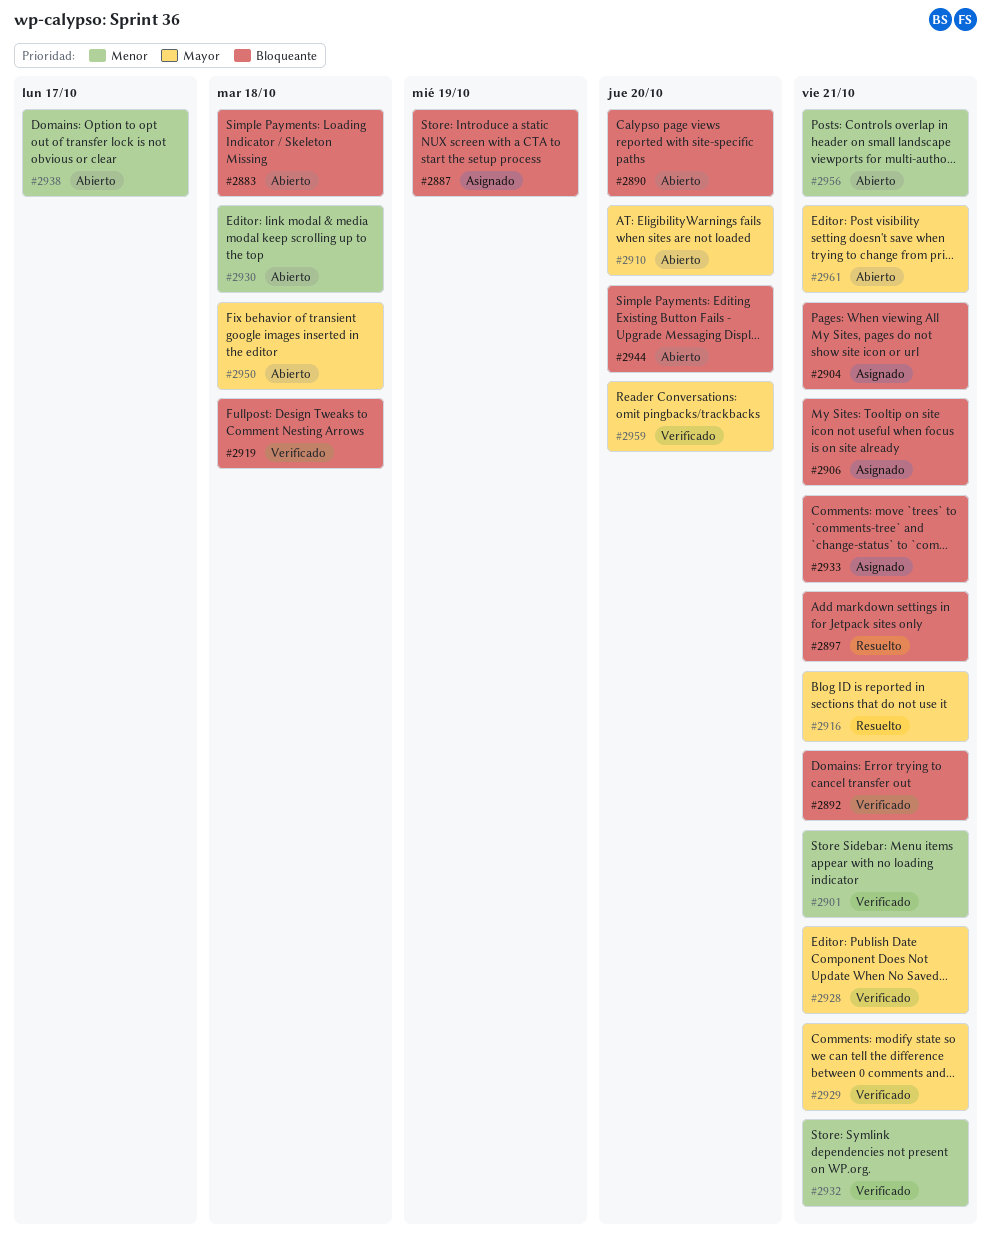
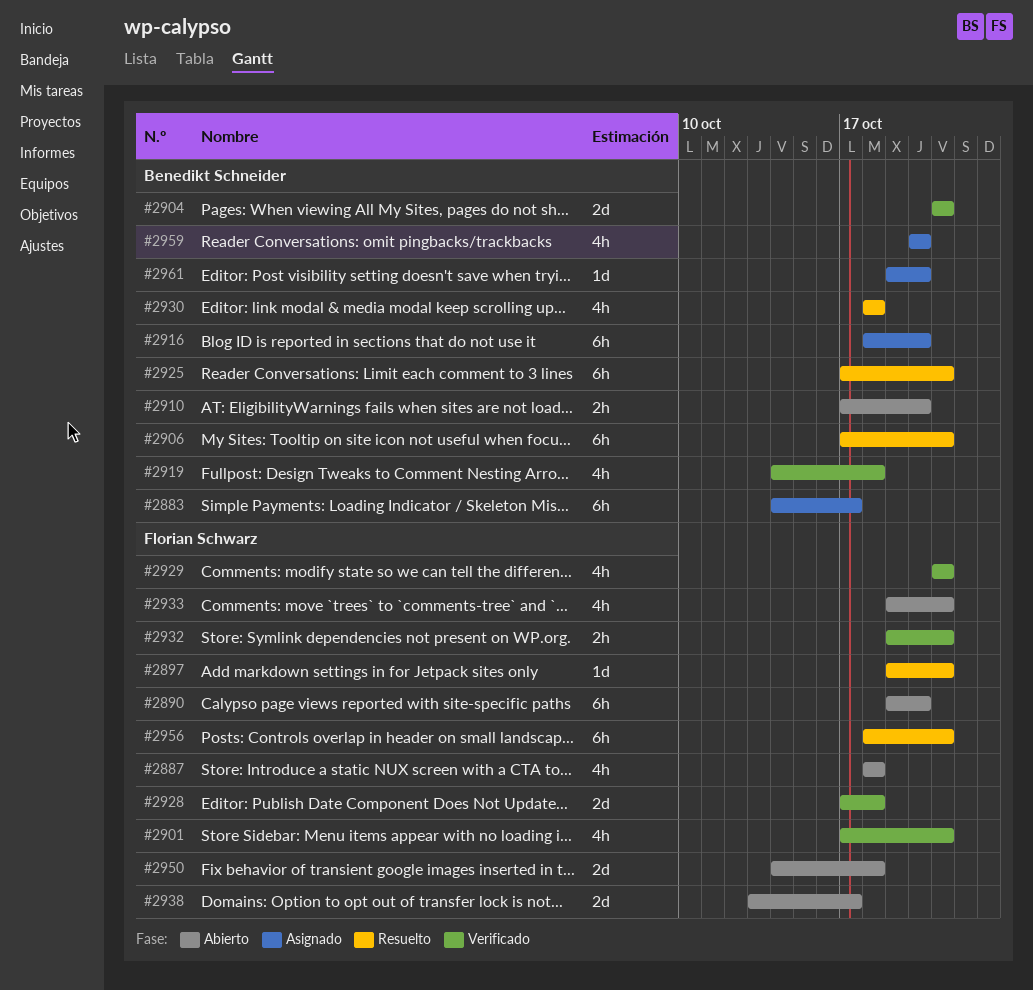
#2883, status: Abierto -> Asignado
#2883, due: Oct 18 -> Oct 17
#2887, status: Asignado -> Abierto
#2887, due: Oct 19 -> Oct 18
#2892: present -> none
#2904, status: Asignado -> Verificado
#2906, status: Asignado -> Resuelto
#2916, status: Resuelto -> Asignado
#2916, due: Oct 21 -> Oct 20
#2925: none -> present
#2928, due: Oct 21 -> Oct 18
#2930, status: Abierto -> Resuelto
#2933, status: Asignado -> Abierto
#2944: present -> none
#2956, status: Abierto -> Resuelto
#2959, status: Verificado -> Asignado
#2961, status: Abierto -> Asignado
#2961, due: Oct 21 -> Oct 20

